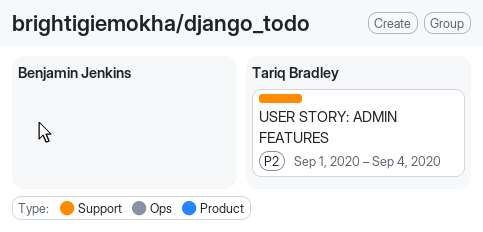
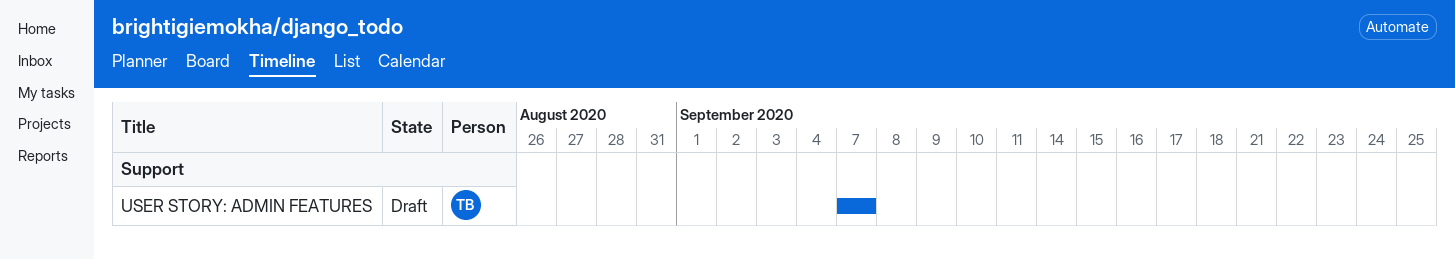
USER STORY: ADMIN FEATURES, start: Sep 1 -> Sep 7
USER STORY: ADMIN FEATURES, due: Sep 4 -> Sep 7

